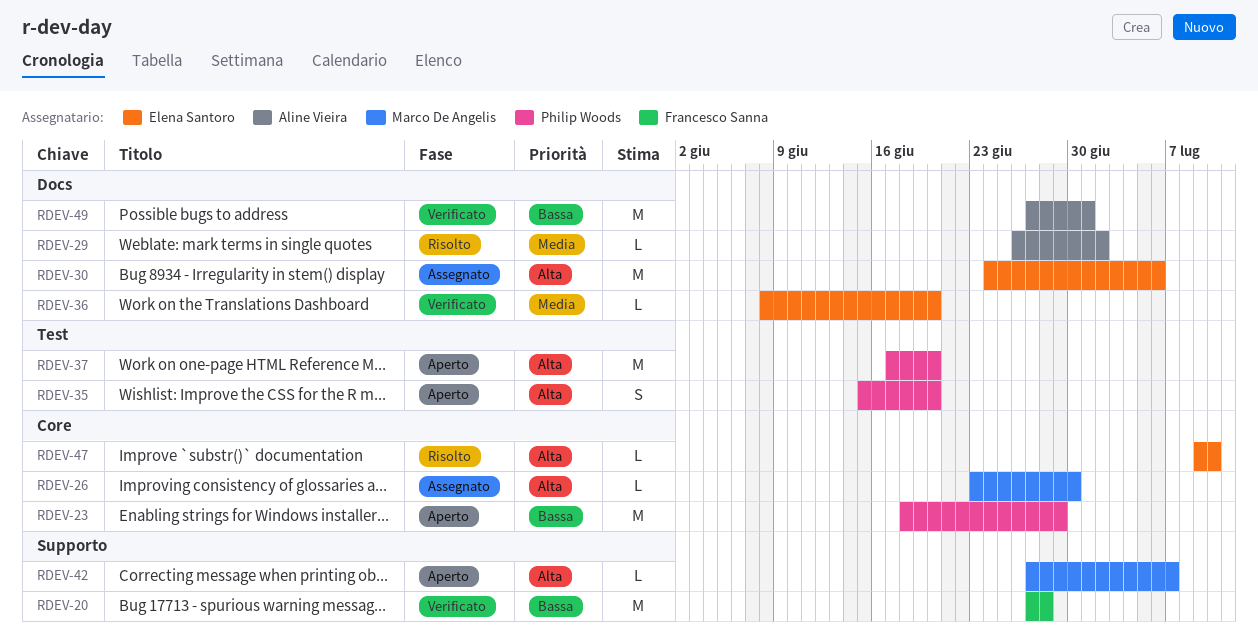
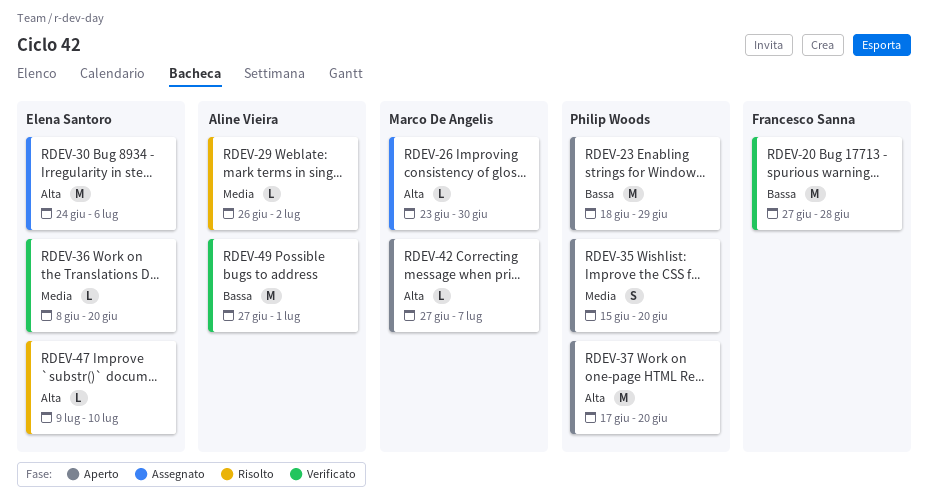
RDEV-35, priority: Alta -> Media

